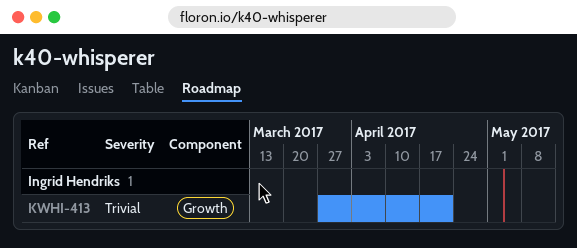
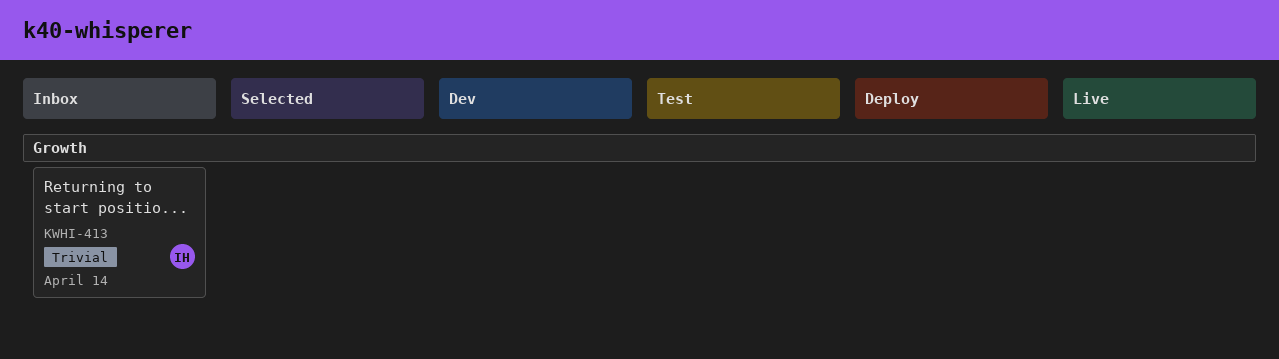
KWHI-413, due: Apr 21 -> Apr 14

